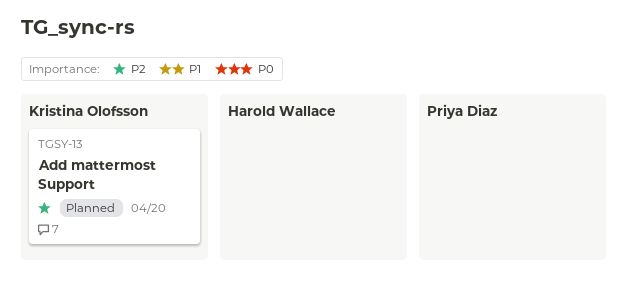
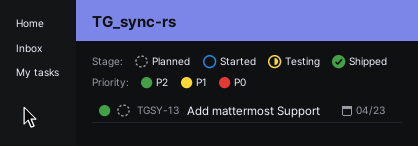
TGSY-13, due: Apr 20 -> Apr 23

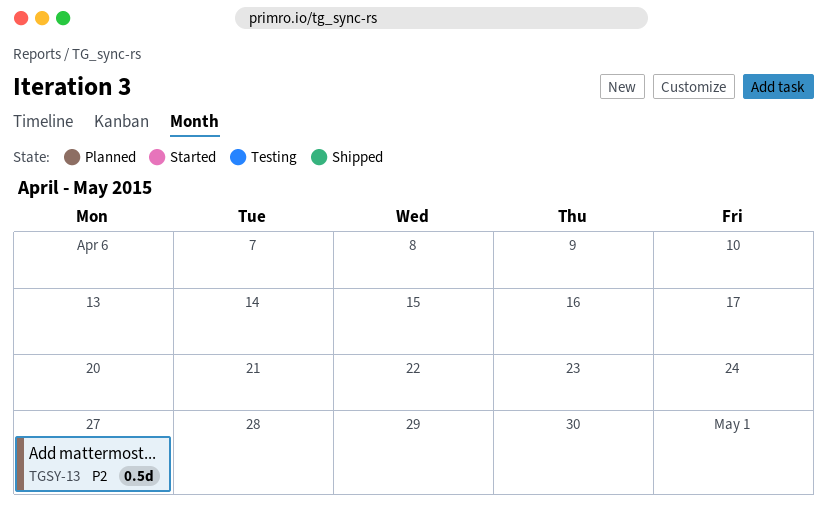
TGSY-13, due: Apr 23 -> Apr 27

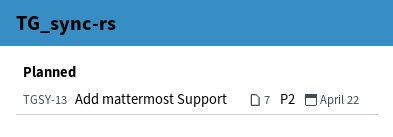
TGSY-13, due: Apr 27 -> Apr 22

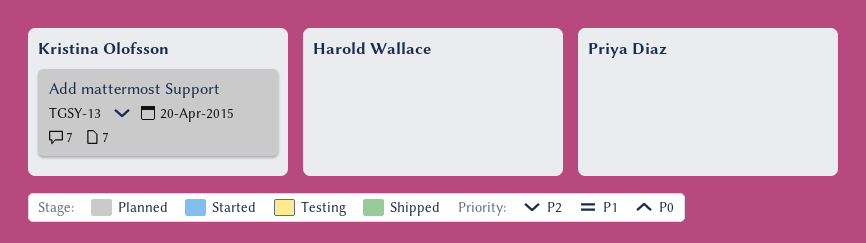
TGSY-13, due: Apr 22 -> Apr 20

